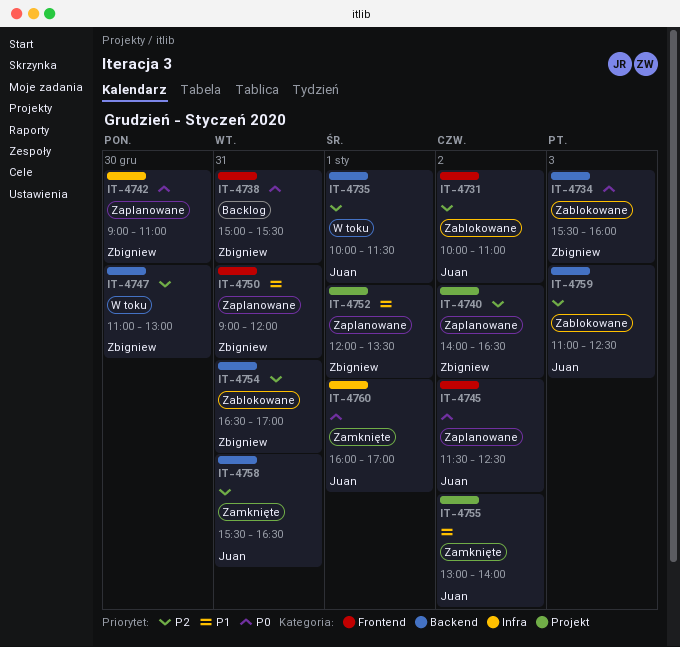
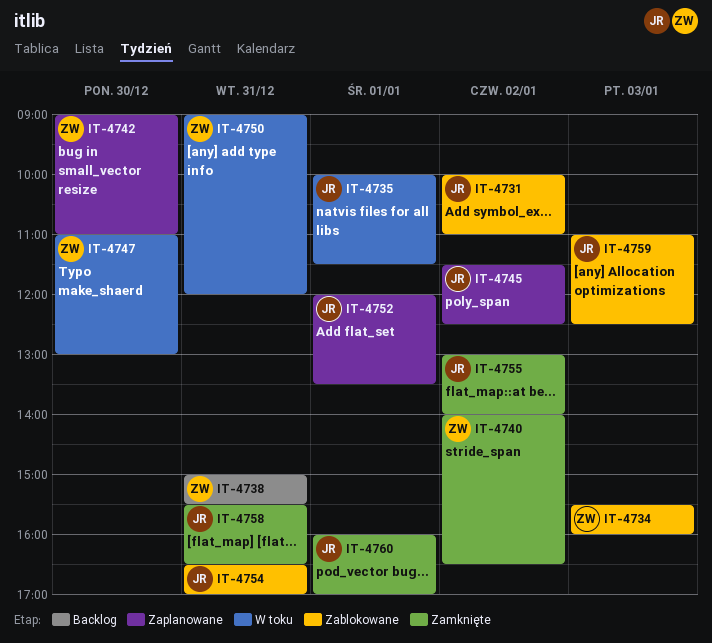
IT-4740, status: Zaplanowane -> Zamknięte
IT-4750, status: Zaplanowane -> W toku
IT-4752, owner: Zbigniew -> Juan
IT-4754, owner: Zbigniew -> Juan

